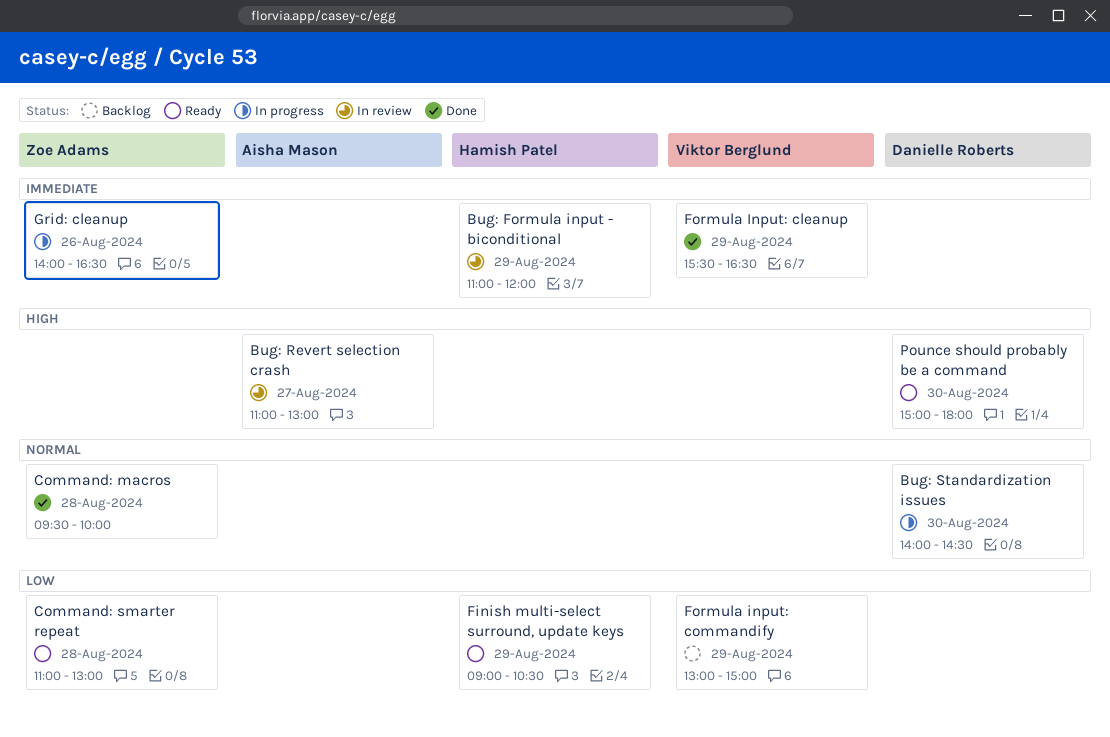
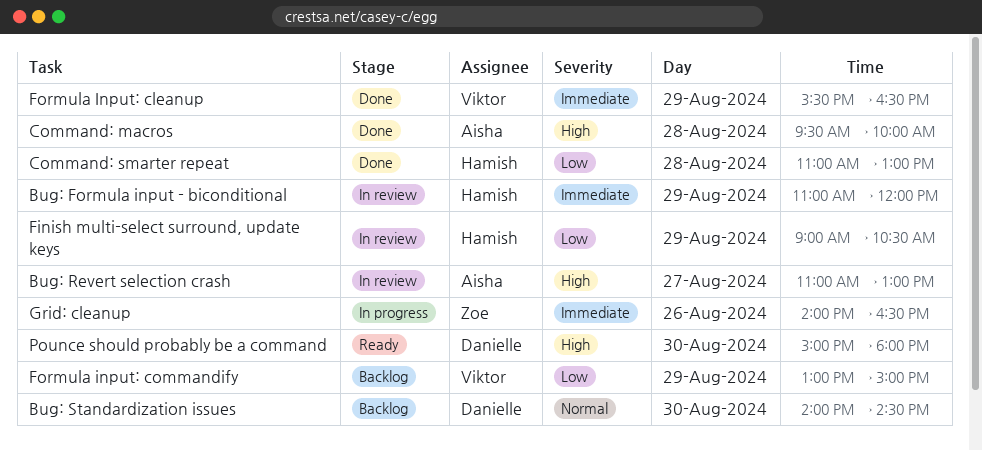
Bug: Standardization issues, status: In progress -> Backlog
Command: macros, owner: Zoe Adams -> Aisha Mason
Command: macros, priority: Normal -> High
Command: smarter repeat, status: Ready -> Done
Command: smarter repeat, owner: Zoe Adams -> Hamish Patel
Finish multi-select surround, update keys, status: Ready -> In review

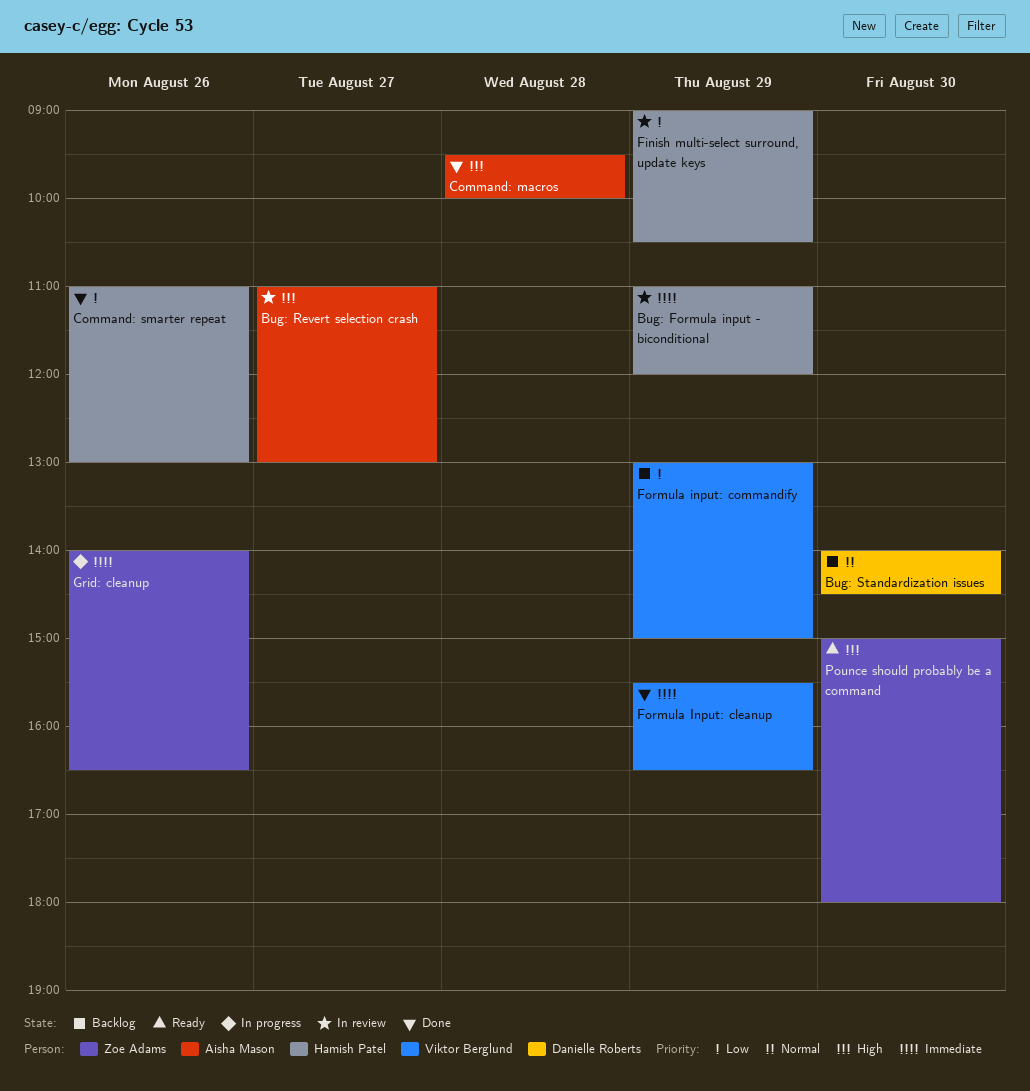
Command: smarter repeat, day: Aug 28 -> Aug 26
Pounce should probably be a command, owner: Danielle Roberts -> Zoe Adams

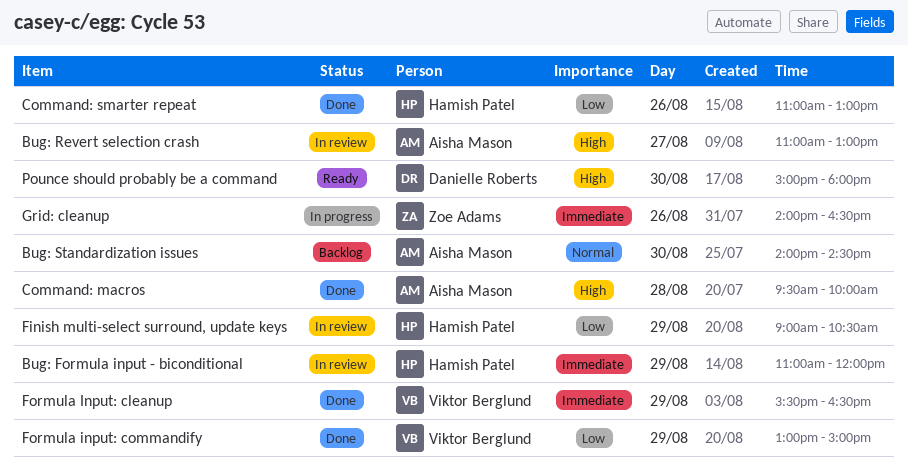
Bug: Standardization issues, owner: Danielle Roberts -> Aisha Mason
Formula input: commandify, status: Backlog -> Done
Pounce should probably be a command, owner: Zoe Adams -> Danielle Roberts

